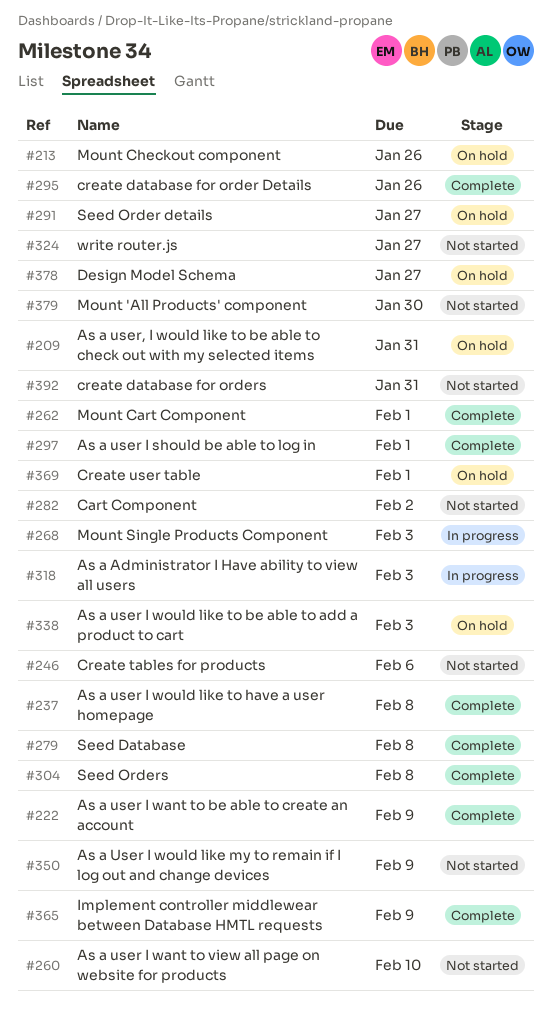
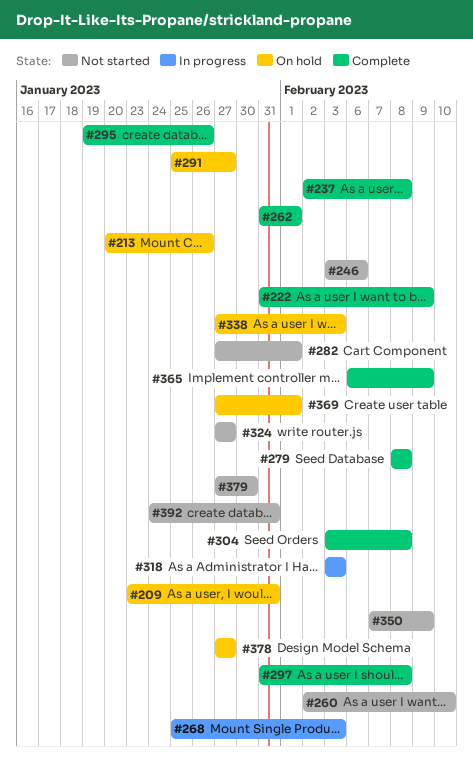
#282, due: Feb 2 -> Feb 1
#297, due: Feb 1 -> Feb 8

